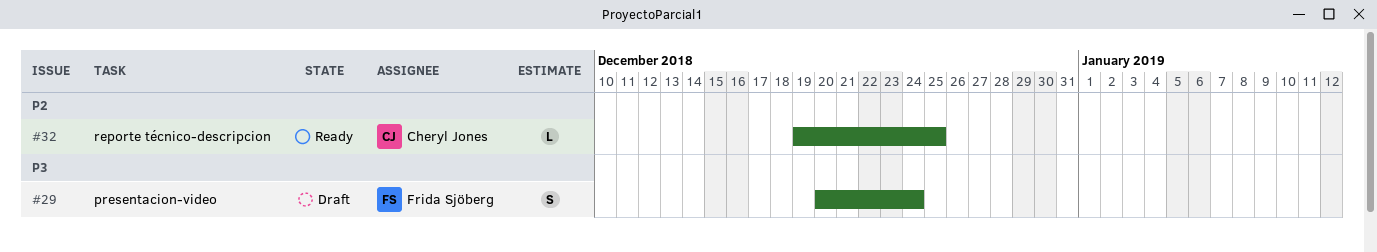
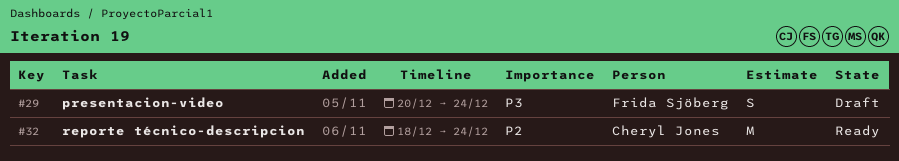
#32, estimate: L -> M
#32, start: Dec 19 -> Dec 18
#32, due: Dec 25 -> Dec 24

